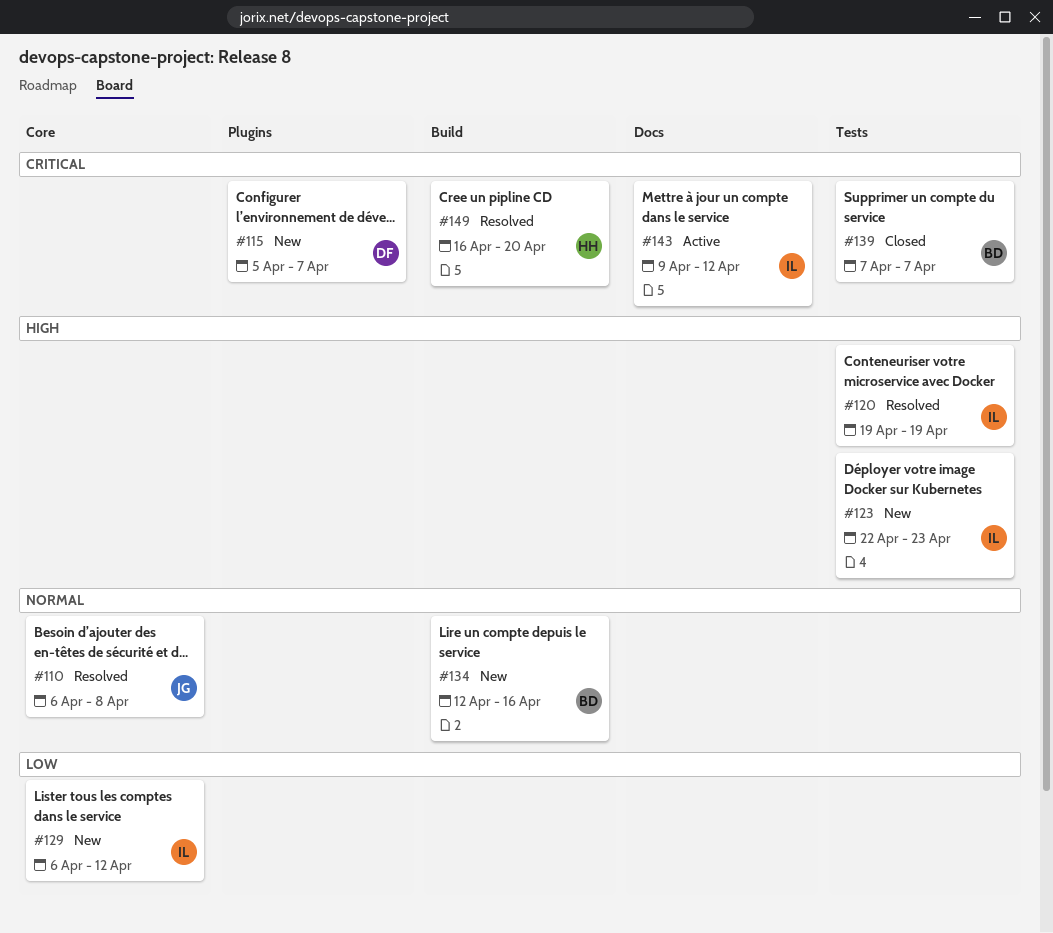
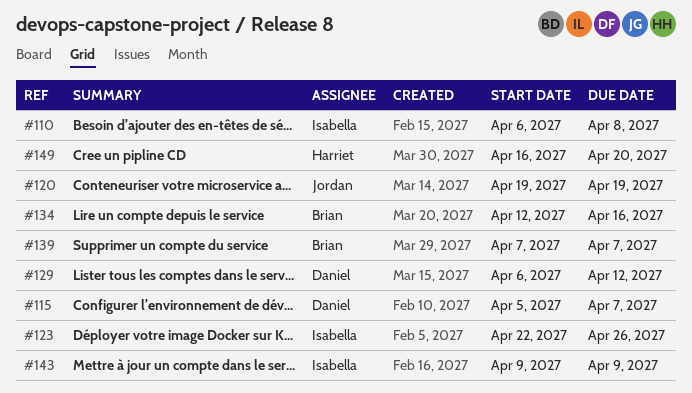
#110, owner: Jordan -> Isabella
#120, owner: Isabella -> Jordan
#123, due: Apr 23 -> Apr 26
#129, owner: Isabella -> Daniel
#143, due: Apr 12 -> Apr 9

